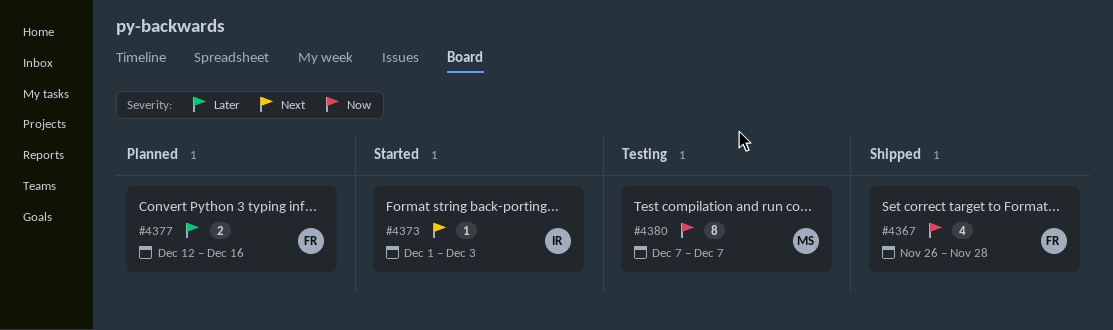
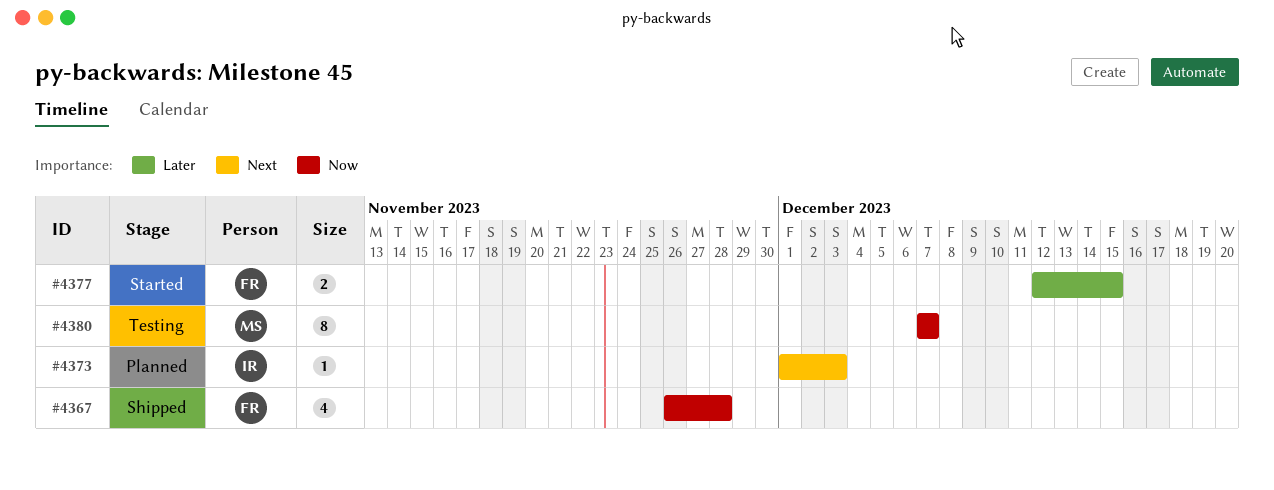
#4373, status: Started -> Planned
#4377, status: Planned -> Started
#4377, due: Dec 16 -> Dec 15

